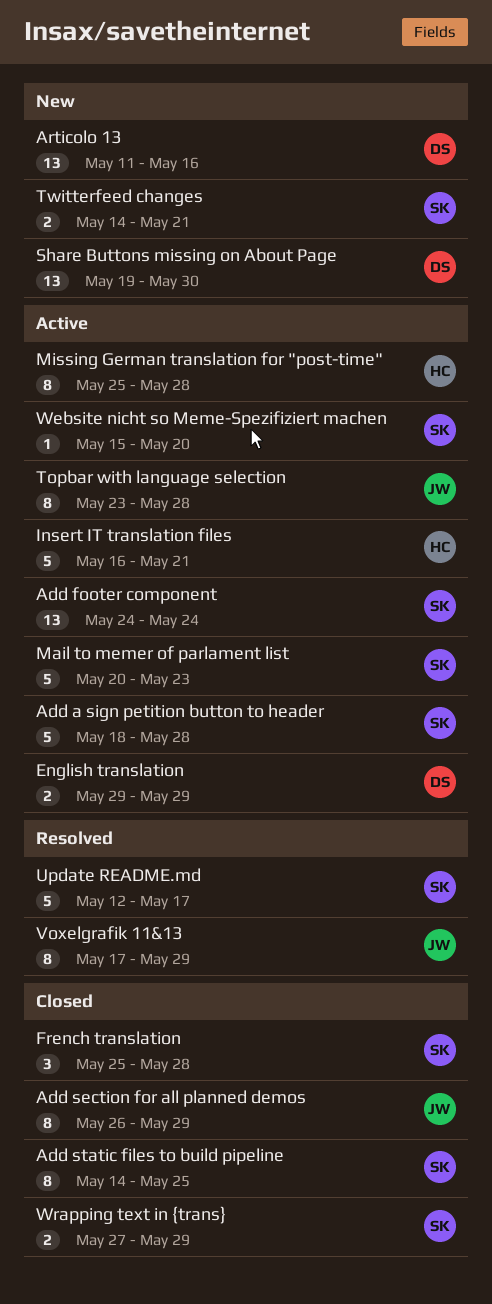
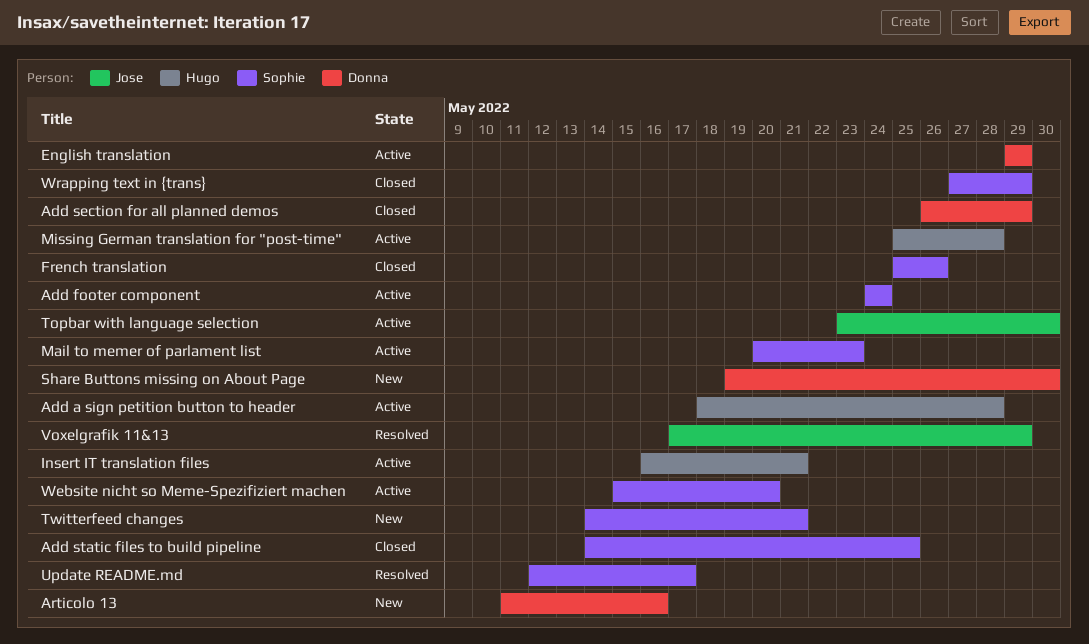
Add a sign petition button to header, owner: Sophie -> Hugo
Add section for all planned demos, owner: Jose -> Donna
French translation, due: May 28 -> May 26
Topbar with language selection, due: May 28 -> May 30

